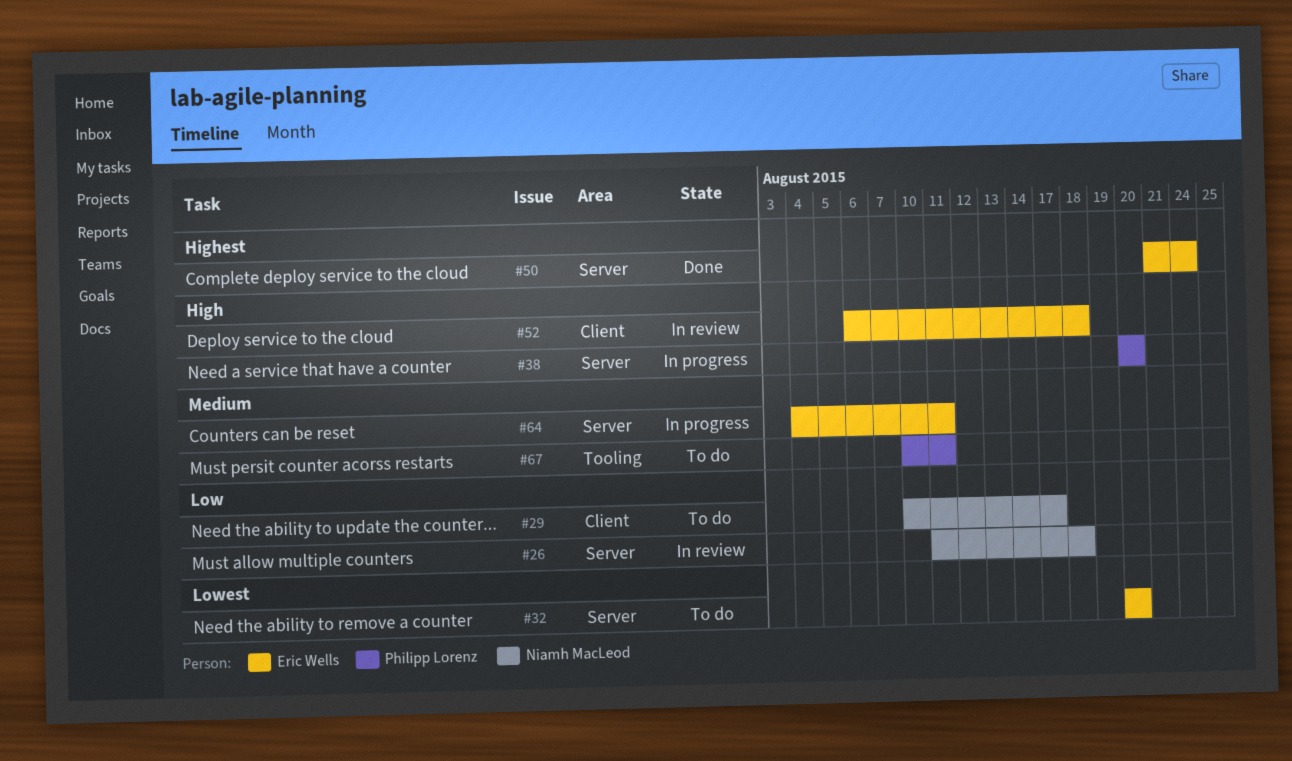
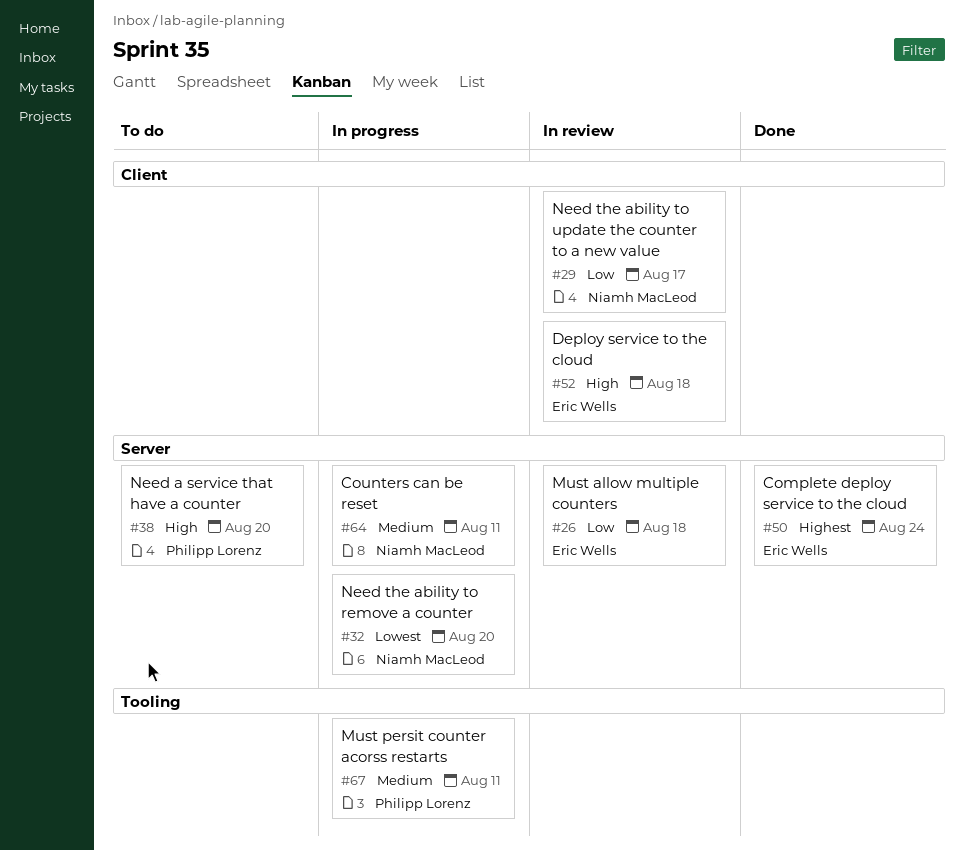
#26, owner: Niamh MacLeod -> Eric Wells
#29, status: To do -> In review
#32, status: To do -> In progress
#32, owner: Eric Wells -> Niamh MacLeod
#38, status: In progress -> To do
#64, owner: Eric Wells -> Niamh MacLeod
#67, status: To do -> In progress

